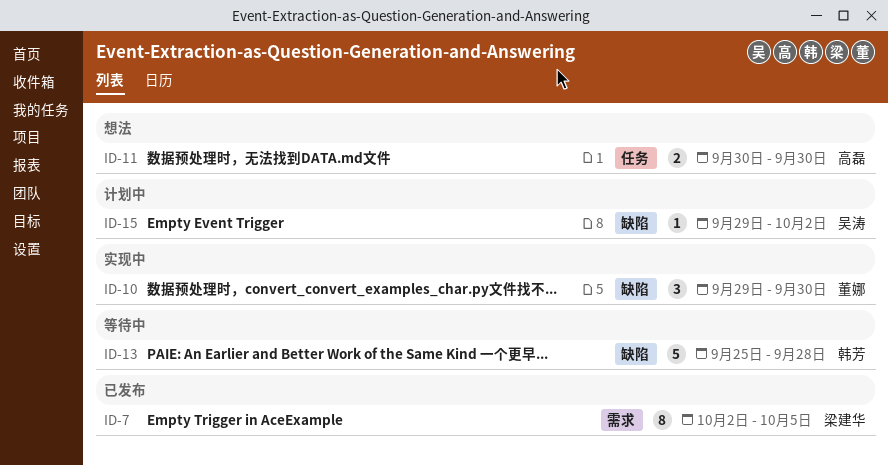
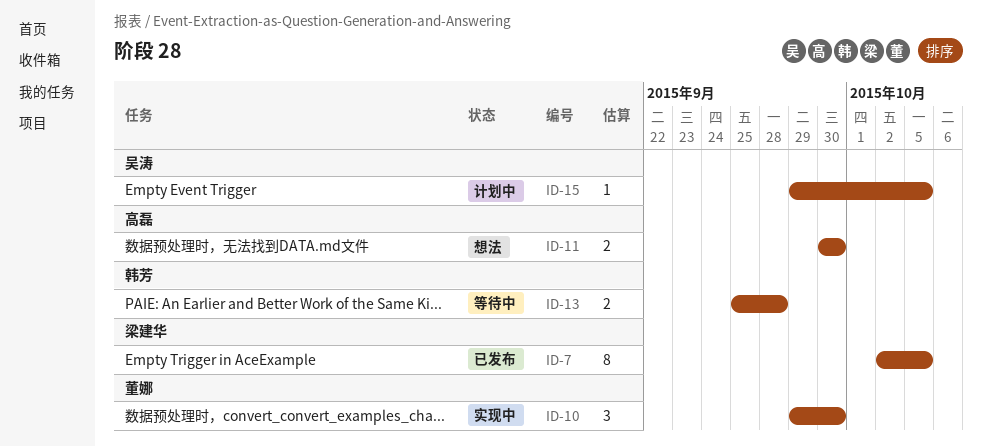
ID-13, estimate: 5 -> 2
ID-15, due: Oct 2 -> Oct 5

